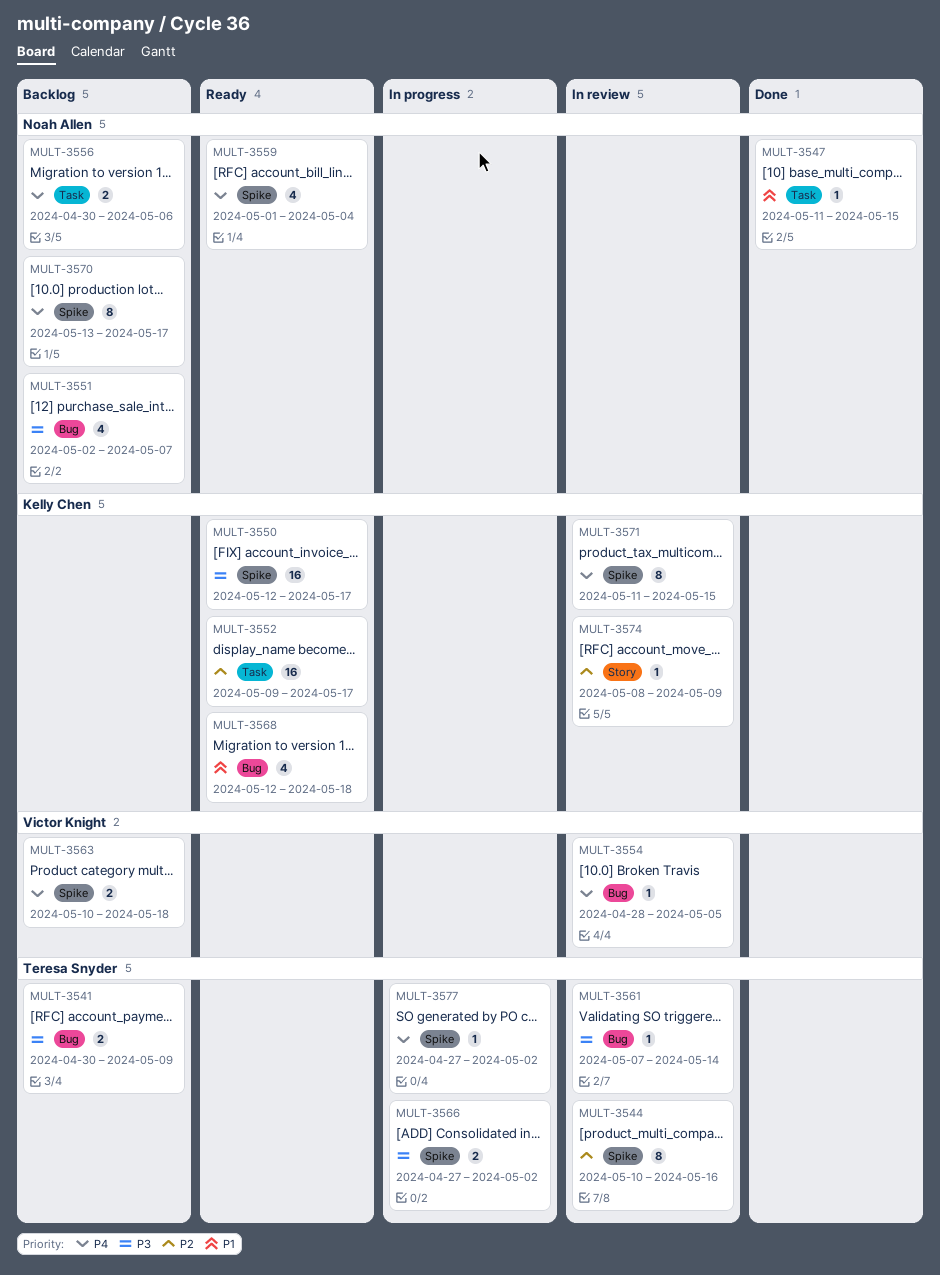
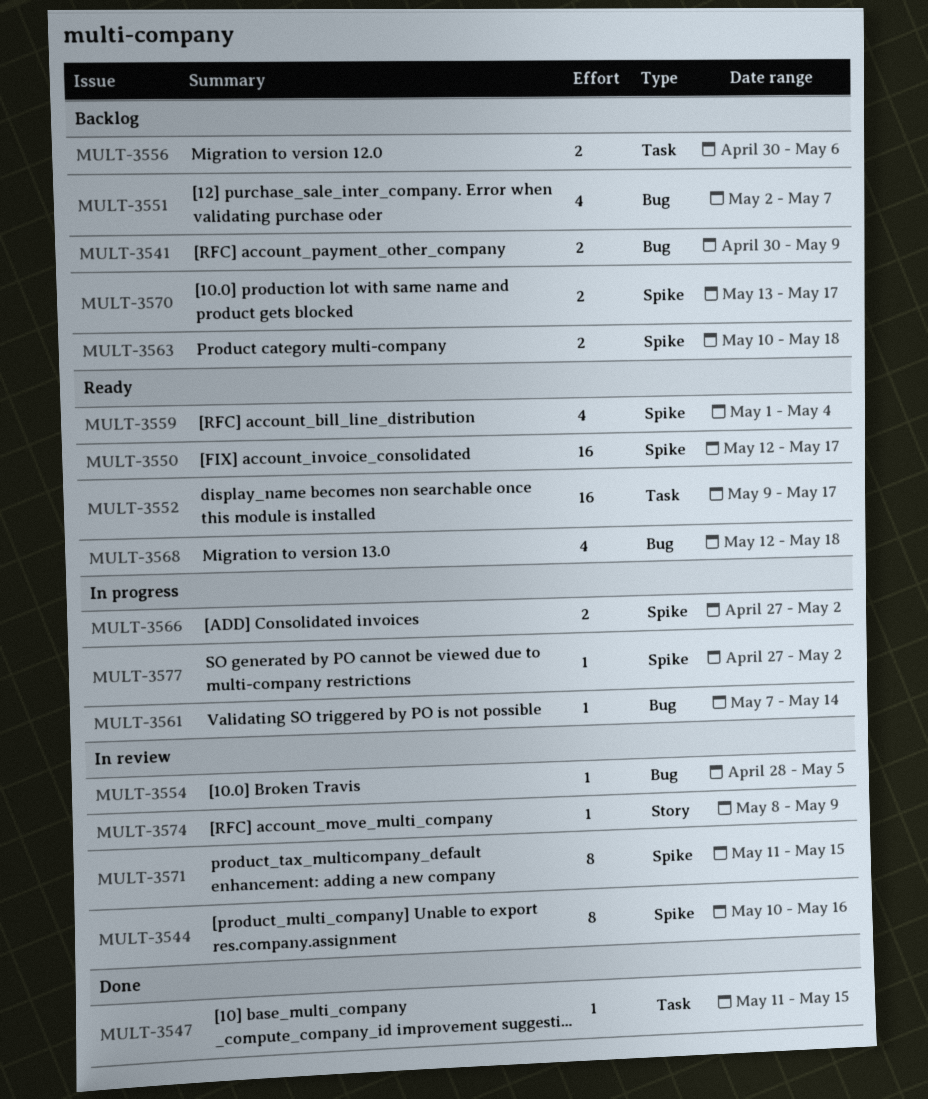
MULT-3561, status: In review -> In progress
MULT-3570, estimate: 8 -> 2

